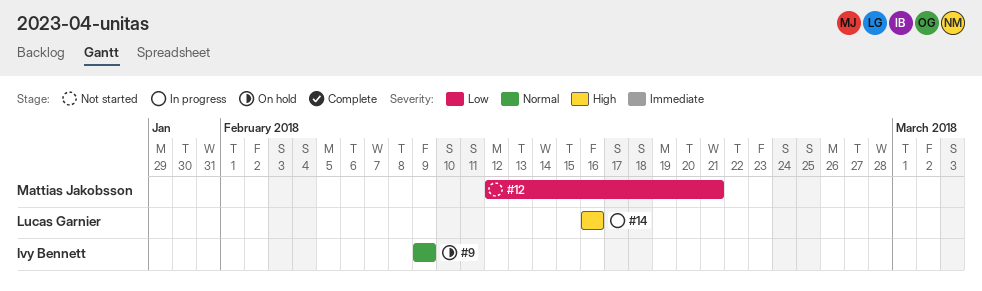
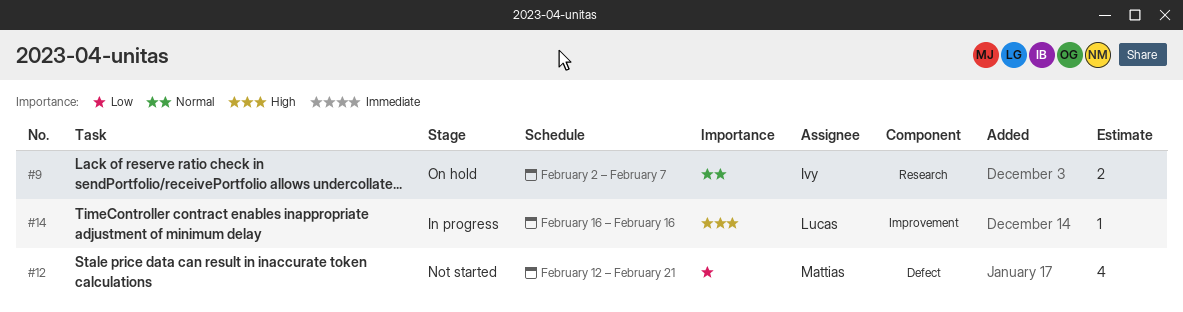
#9, start: Feb 9 -> Feb 2
#9, due: Feb 9 -> Feb 7

